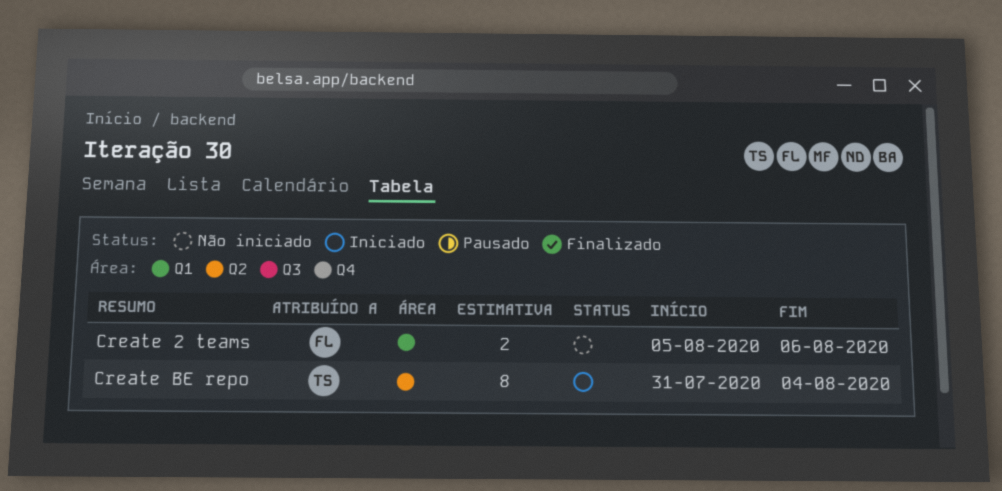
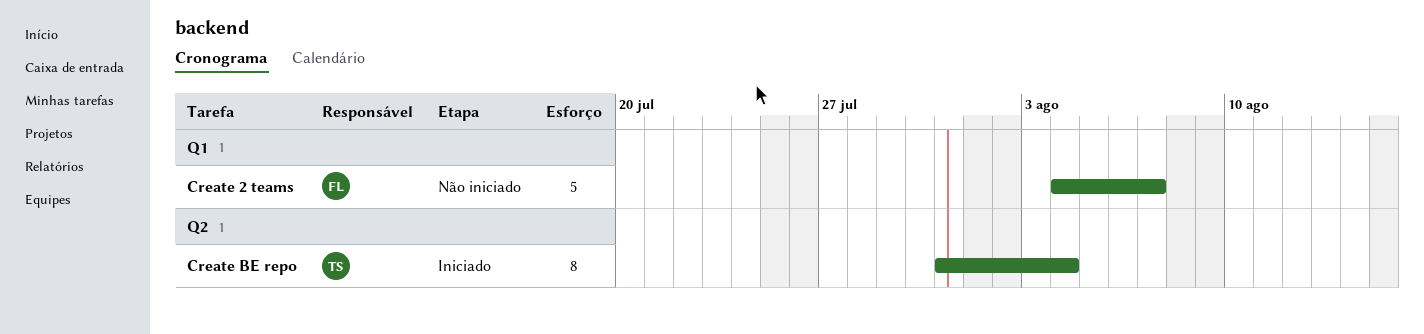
Create 2 teams, estimate: 2 -> 5
Create 2 teams, start: Aug 5 -> Aug 4
Create 2 teams, due: Aug 6 -> Aug 7

